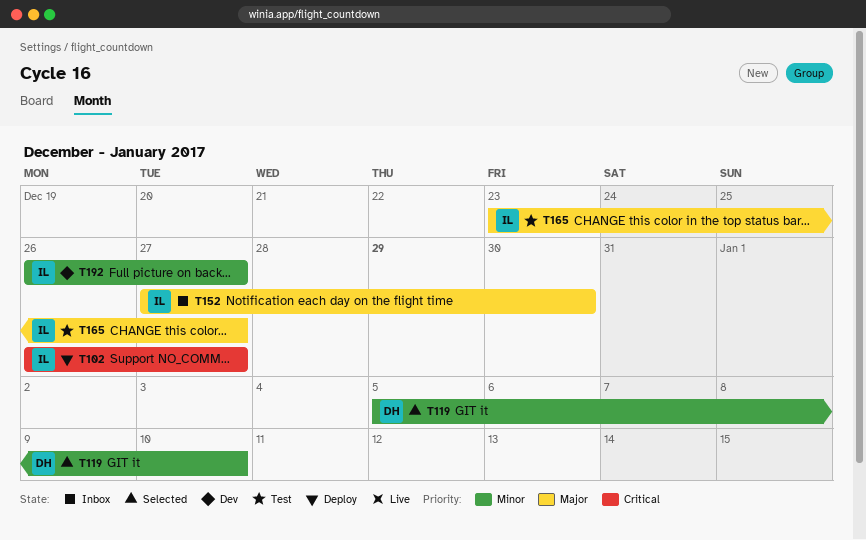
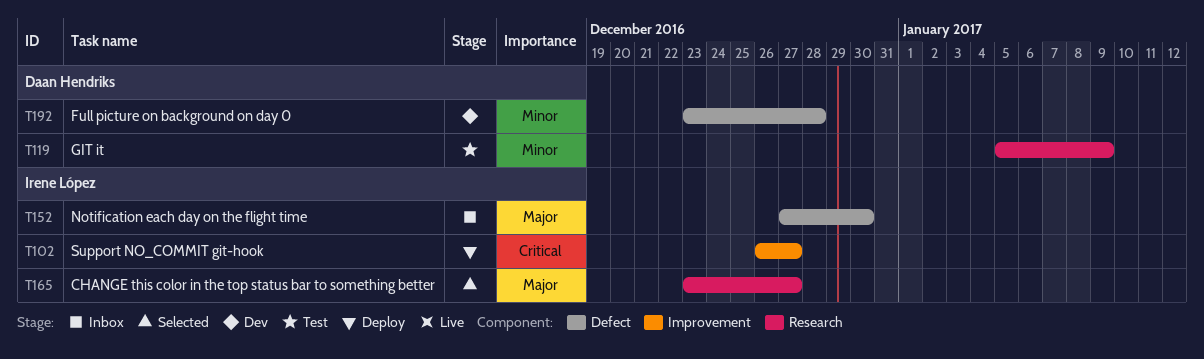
T119, status: Selected -> Test
T119, due: Jan 10 -> Jan 9
T165, status: Test -> Selected
T192, owner: Irene López -> Daan Hendriks
T192, start: Dec 26 -> Dec 23
T192, due: Dec 27 -> Dec 28

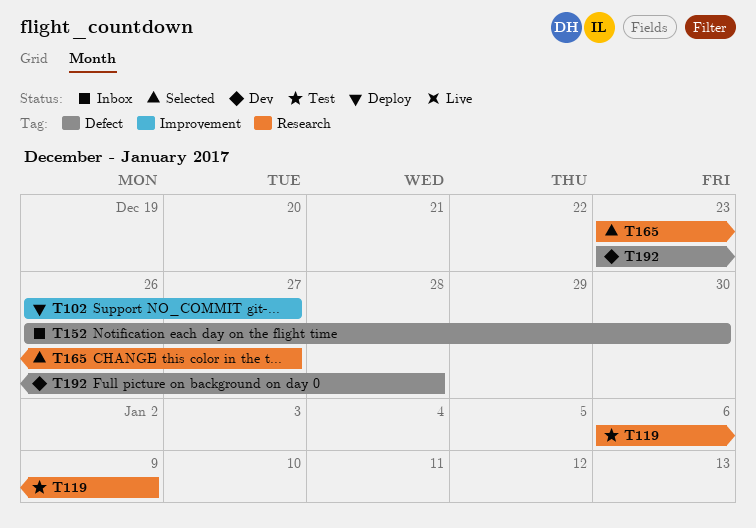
T119, start: Jan 5 -> Jan 6
T152, start: Dec 27 -> Dec 26

